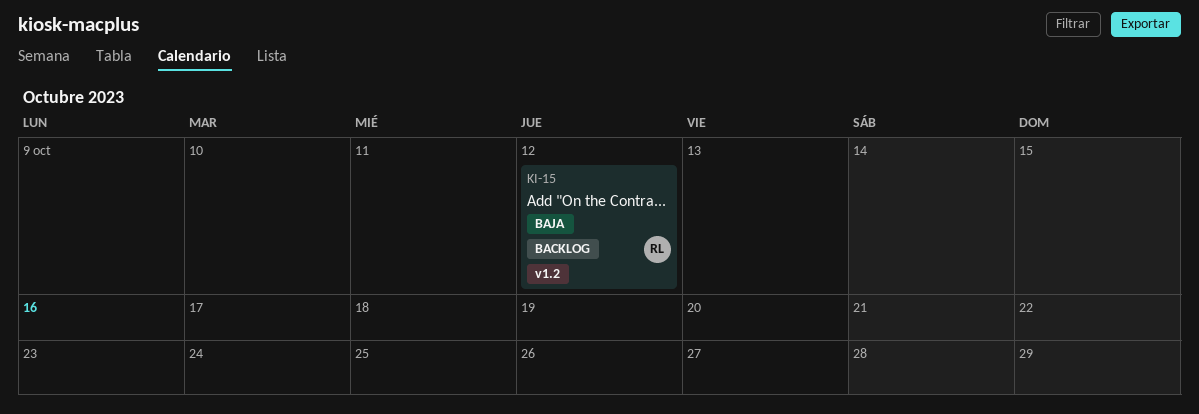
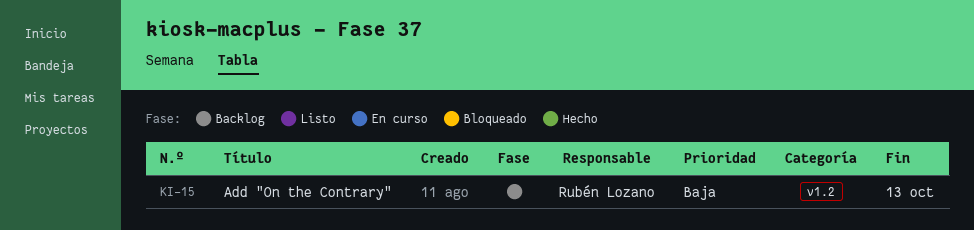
KI-15, due: Oct 12 -> Oct 13

